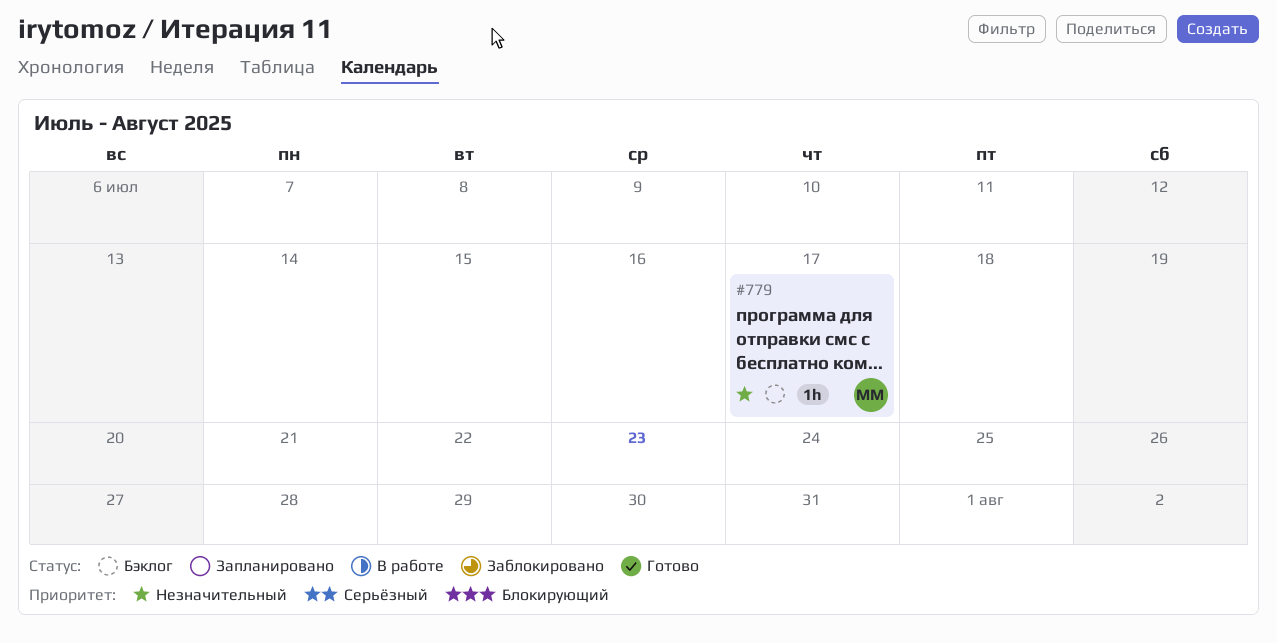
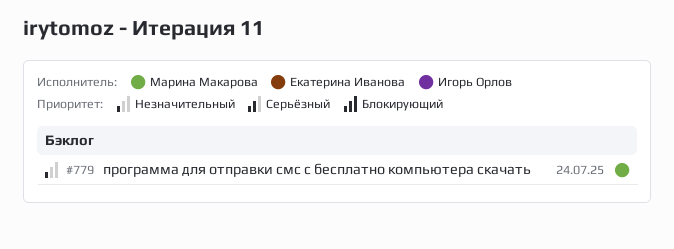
#779, due: Jul 17 -> Jul 24

